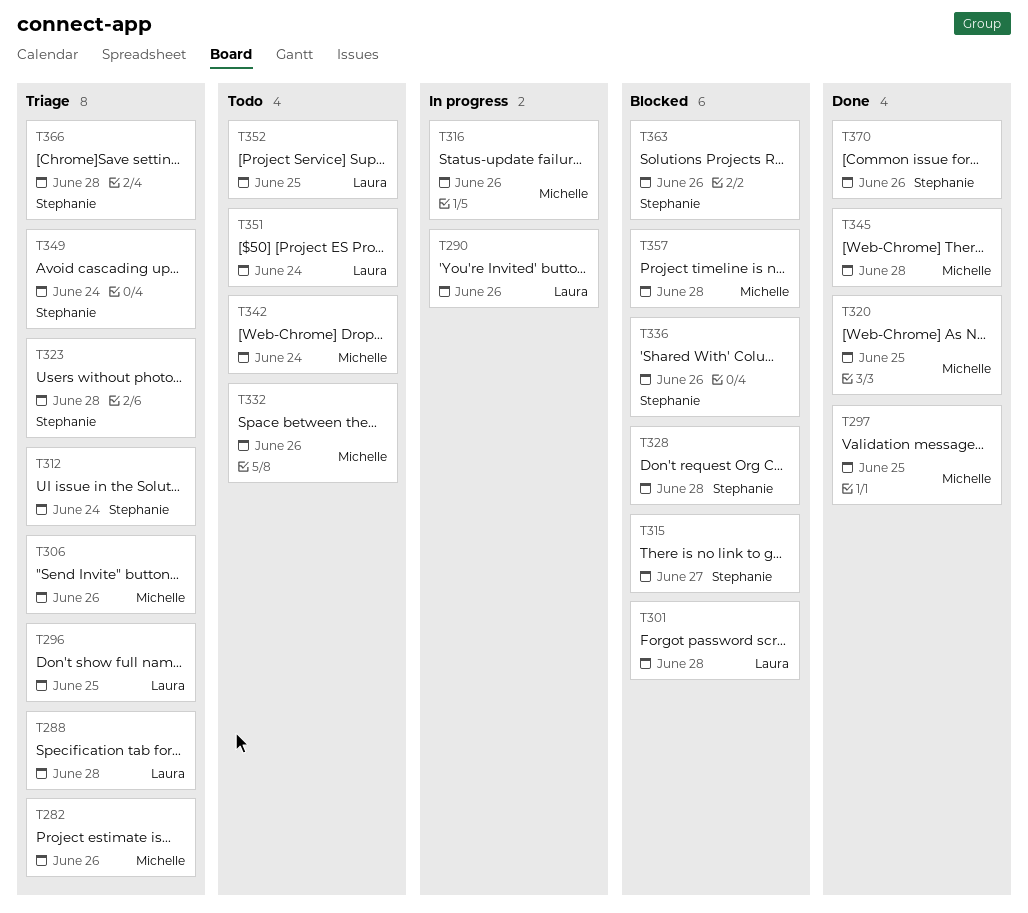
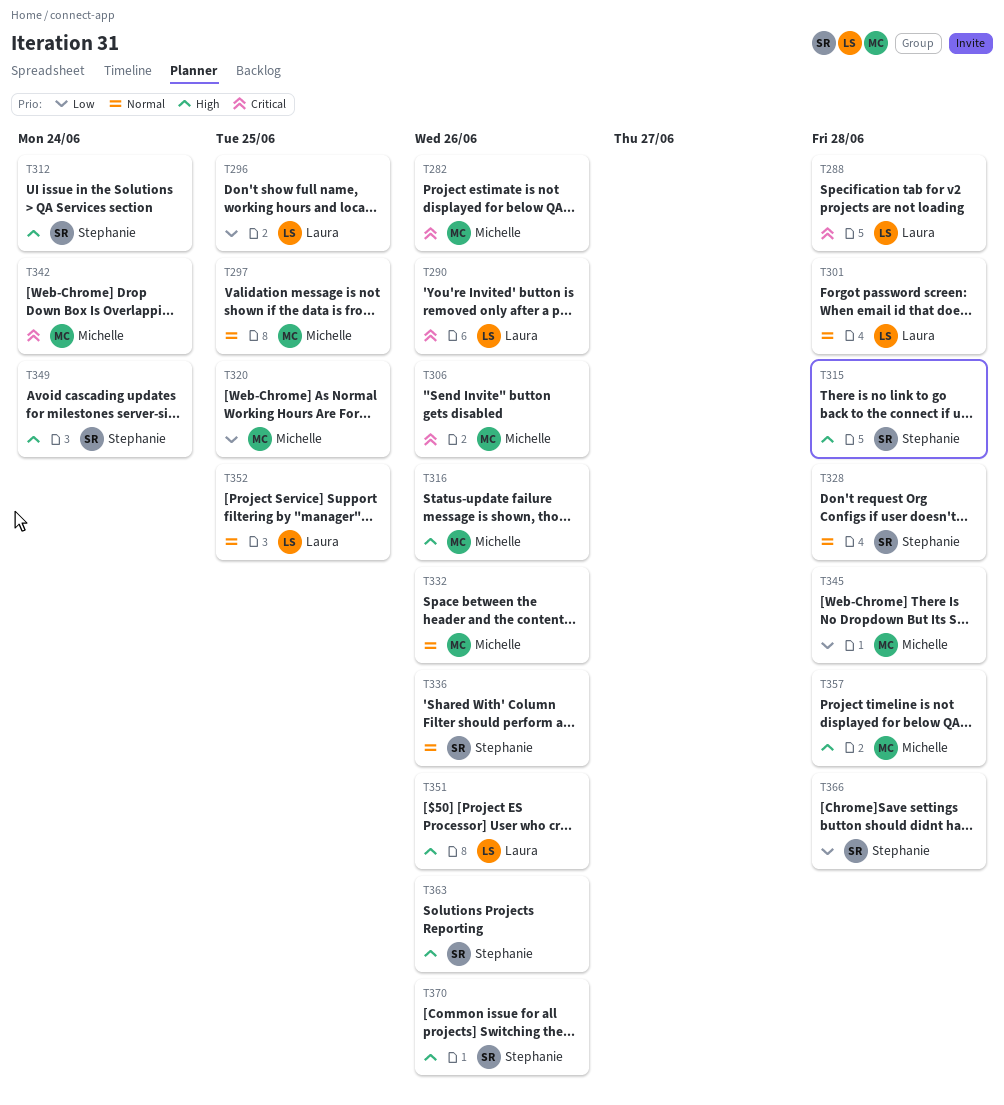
T315, due: Jun 27 -> Jun 28
T323: present -> none
T351, due: Jun 24 -> Jun 26

